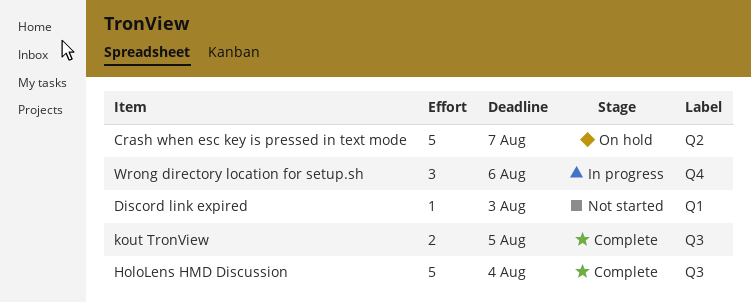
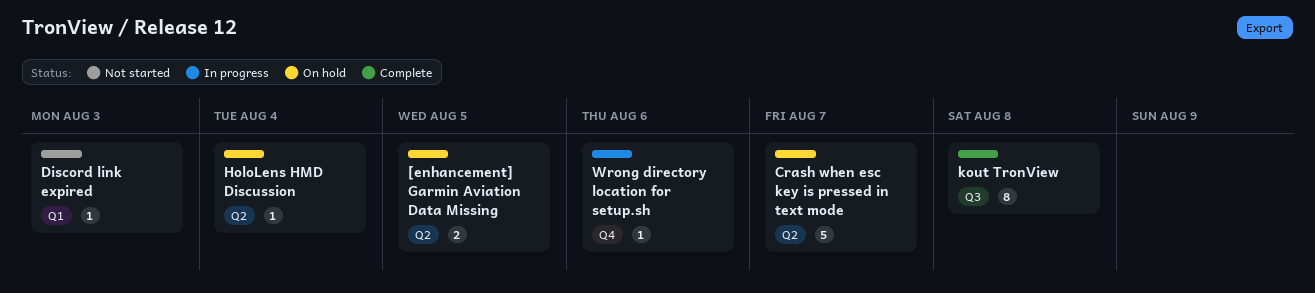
[enhancement] Garmin Aviation Data Missing: none -> present
HoloLens HMD Discussion, status: Complete -> On hold
HoloLens HMD Discussion, label: Q3 -> Q2
HoloLens HMD Discussion, estimate: 5 -> 1
kout TronView, estimate: 2 -> 8
kout TronView, due: Aug 5 -> Aug 8
Wrong directory location for setup.sh, estimate: 3 -> 1

